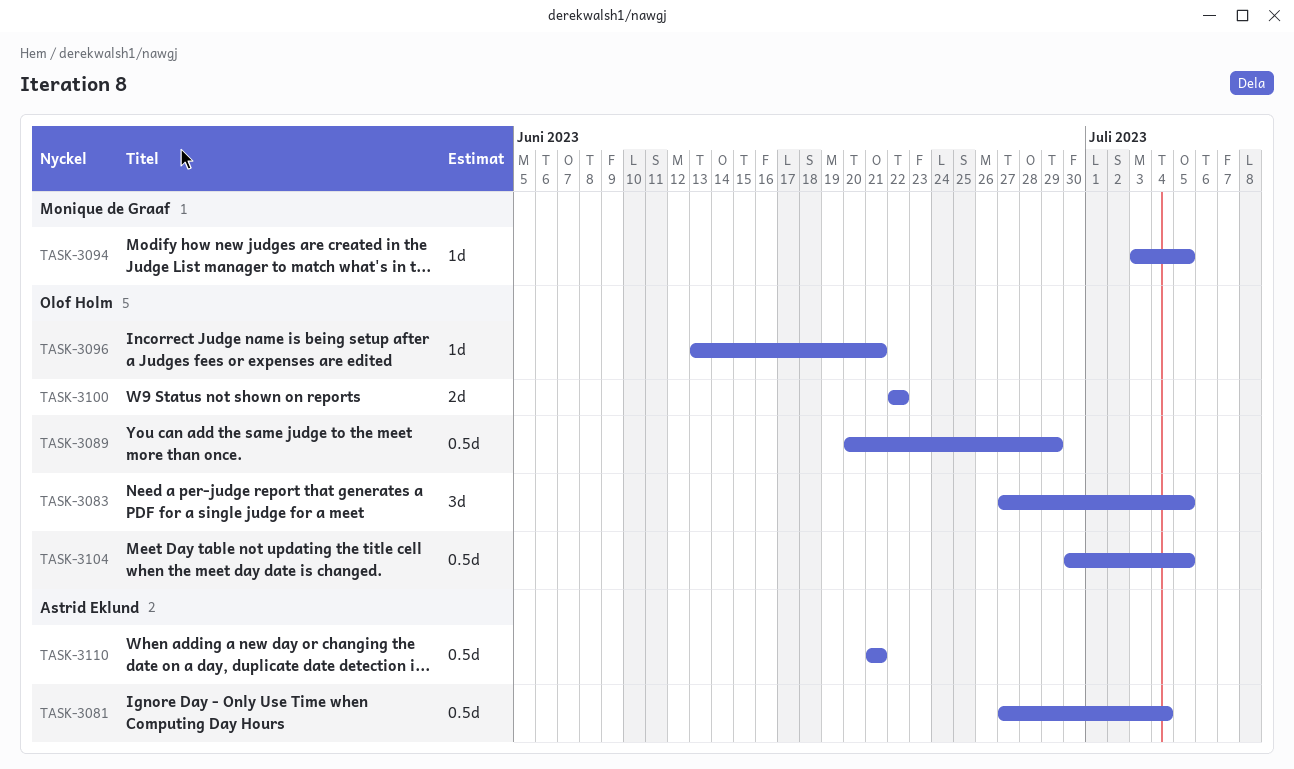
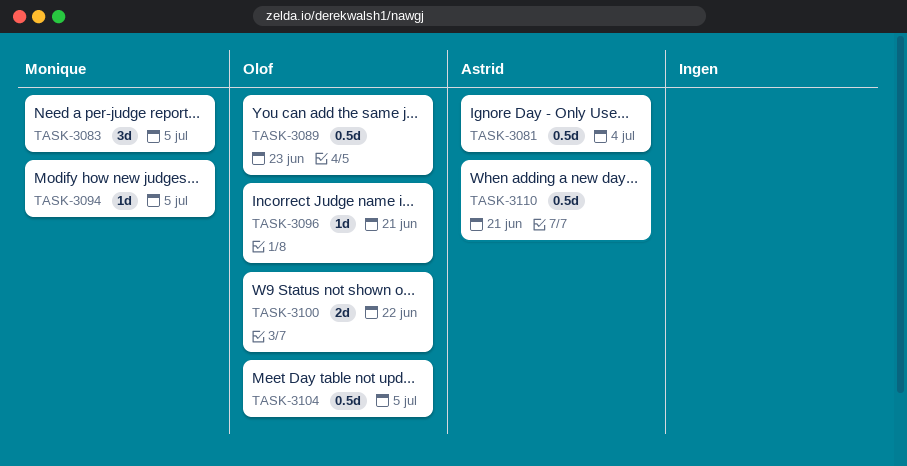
TASK-3083, owner: Olof Holm -> Monique de Graaf
TASK-3089, due: Jun 29 -> Jun 23

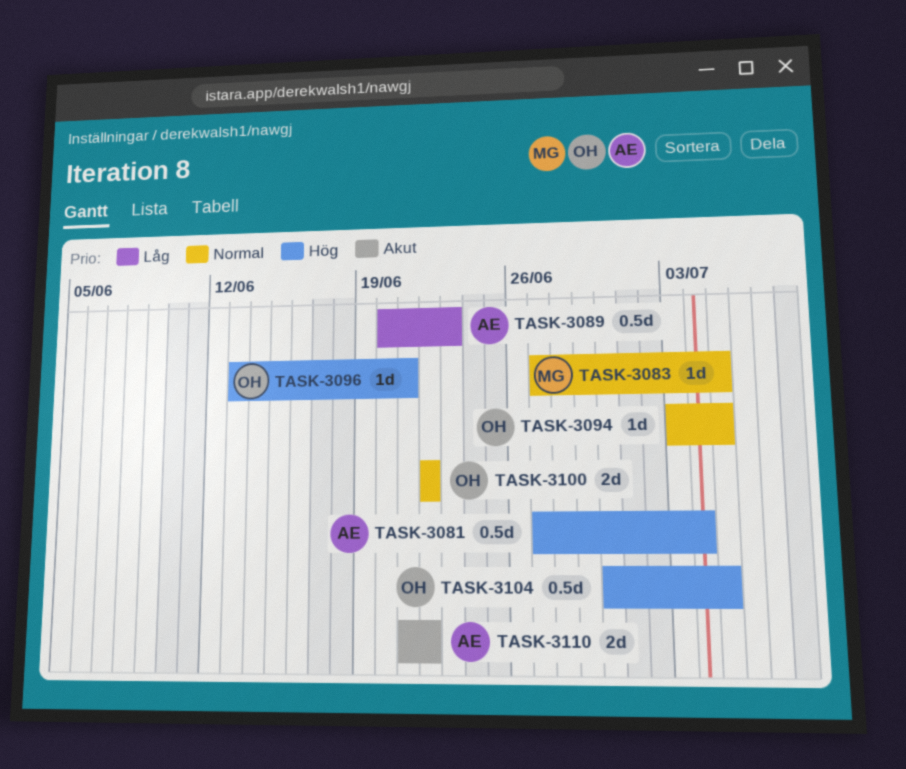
TASK-3083, estimate: 3d -> 1d
TASK-3089, owner: Olof -> Astrid
TASK-3094, owner: Monique -> Olof
TASK-3110, estimate: 0.5d -> 2d
TASK-3110, due: Jun 21 -> Jun 22

